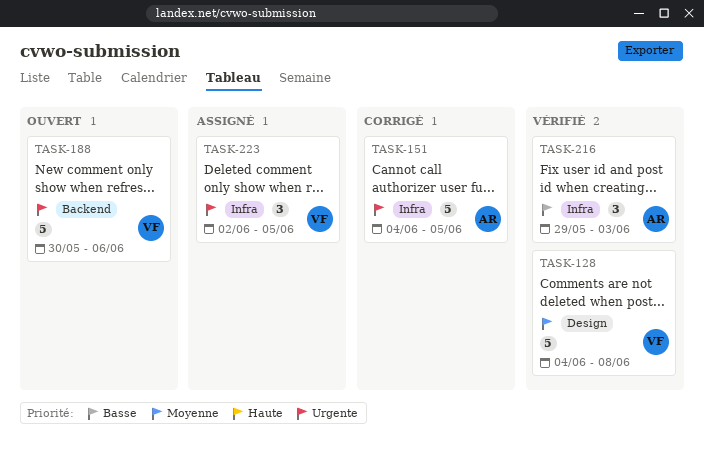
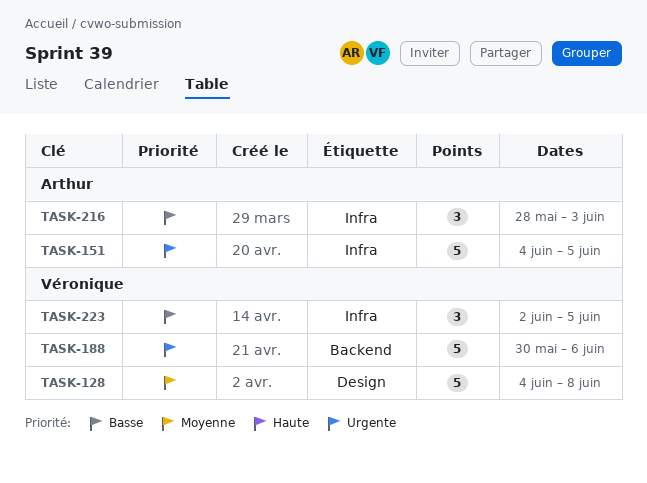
TASK-216, start: May 29 -> May 28
TASK-223, priority: Urgente -> Basse

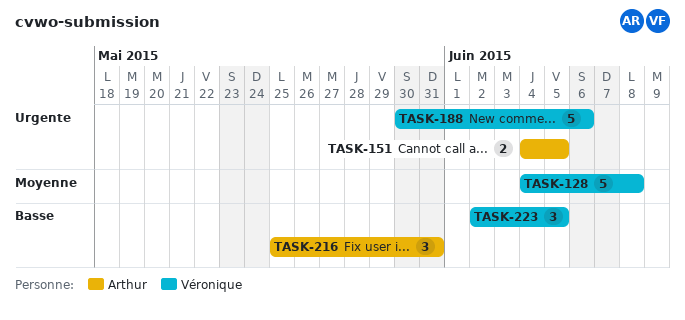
TASK-151, estimate: 5 -> 2
TASK-216, start: May 28 -> May 25
TASK-216, due: Jun 3 -> May 31

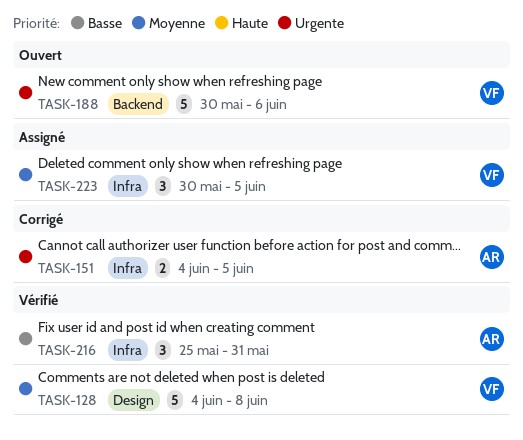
TASK-223, priority: Basse -> Moyenne
TASK-223, start: Jun 2 -> May 30

